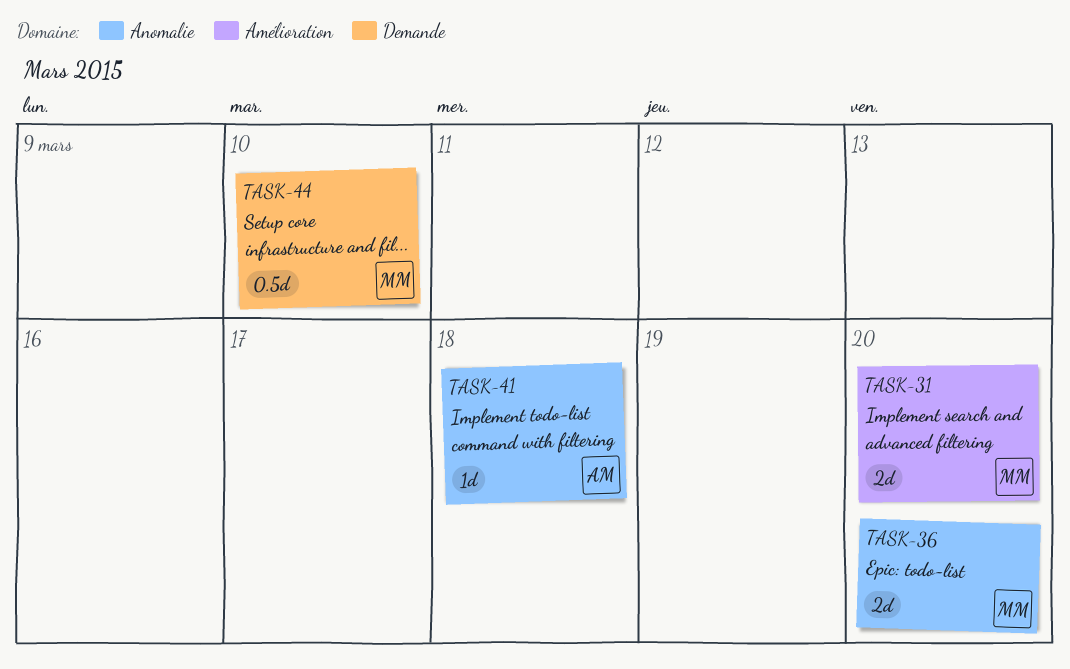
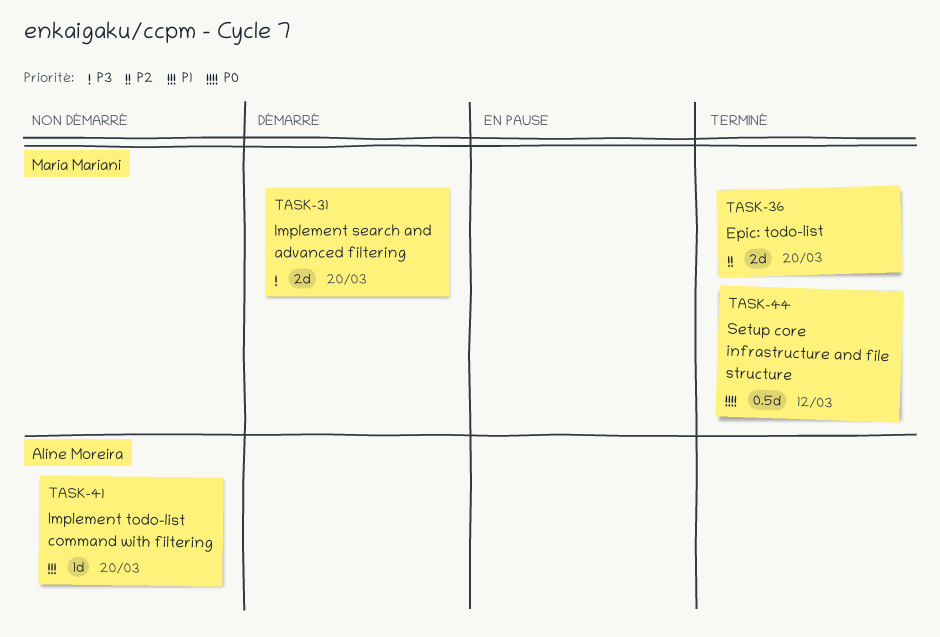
TASK-41, due: Mar 18 -> Mar 20
TASK-44, due: Mar 10 -> Mar 12

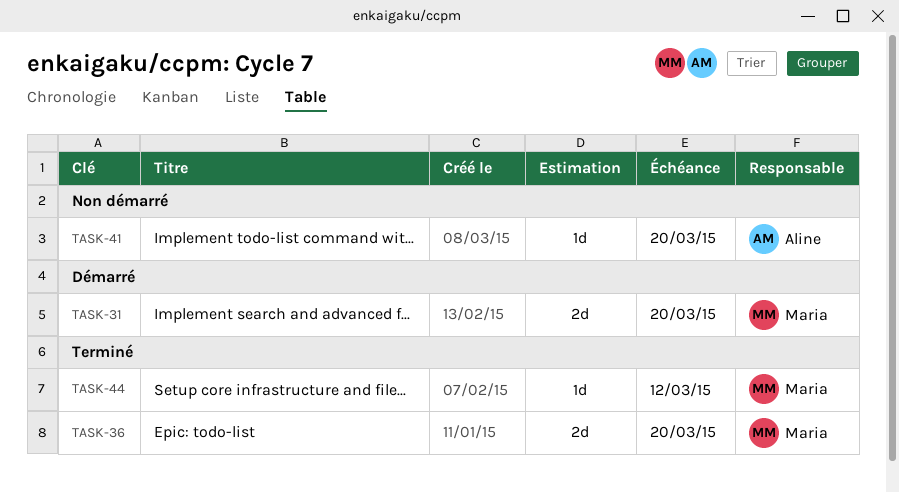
TASK-44, estimate: 0.5d -> 1d

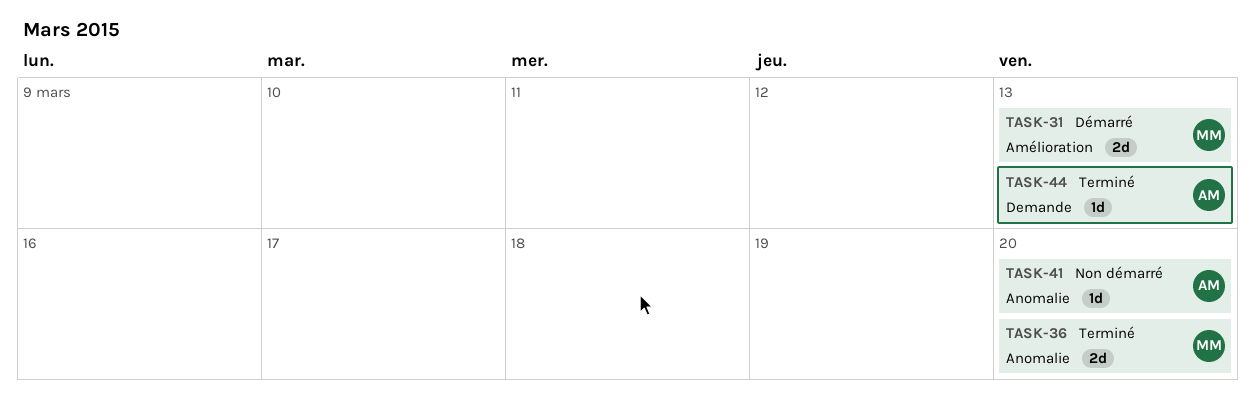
TASK-31, due: Mar 20 -> Mar 13
TASK-44, owner: Maria -> Aline
TASK-44, due: Mar 12 -> Mar 13

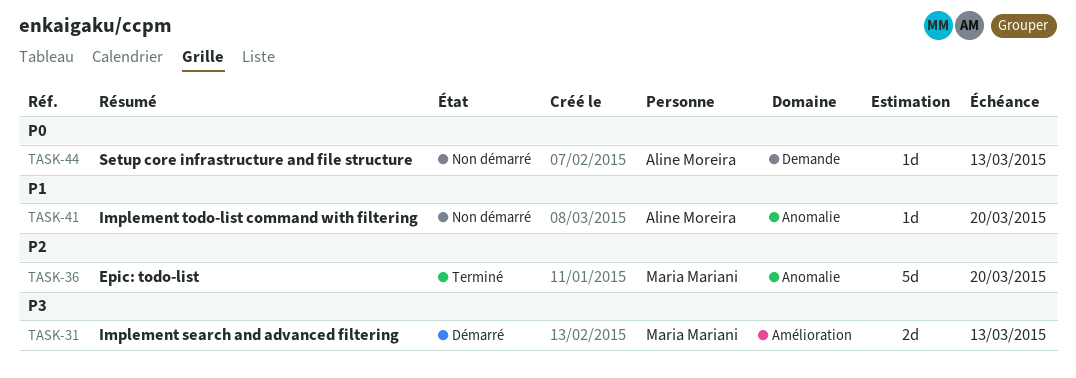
TASK-36, estimate: 2d -> 5d
TASK-44, status: Terminé -> Non démarré

